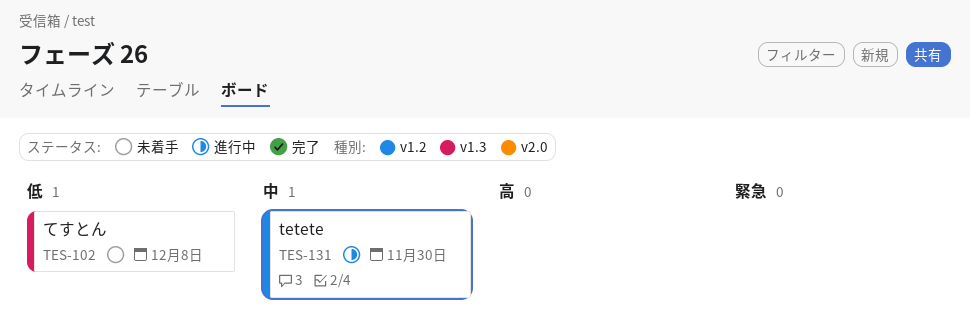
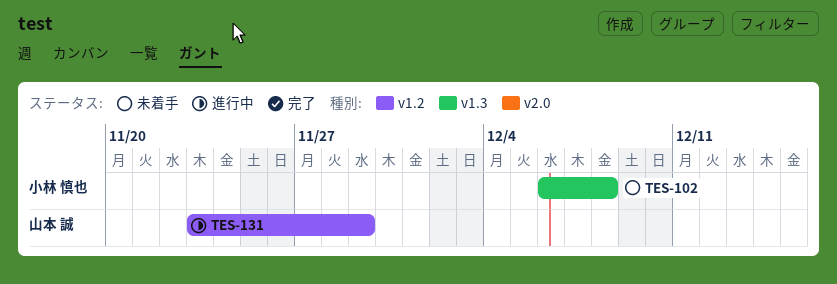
TES-131, due: Nov 30 -> Nov 29

